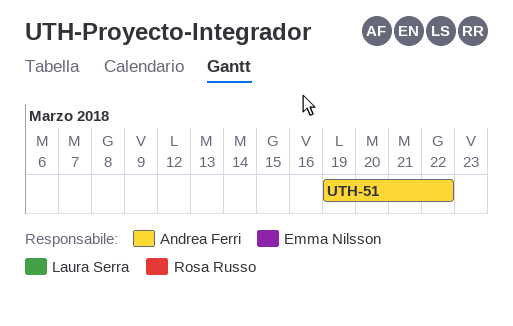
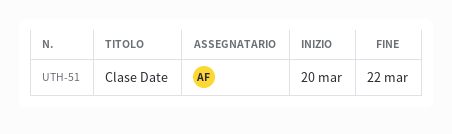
UTH-51, start: Mar 19 -> Mar 20

